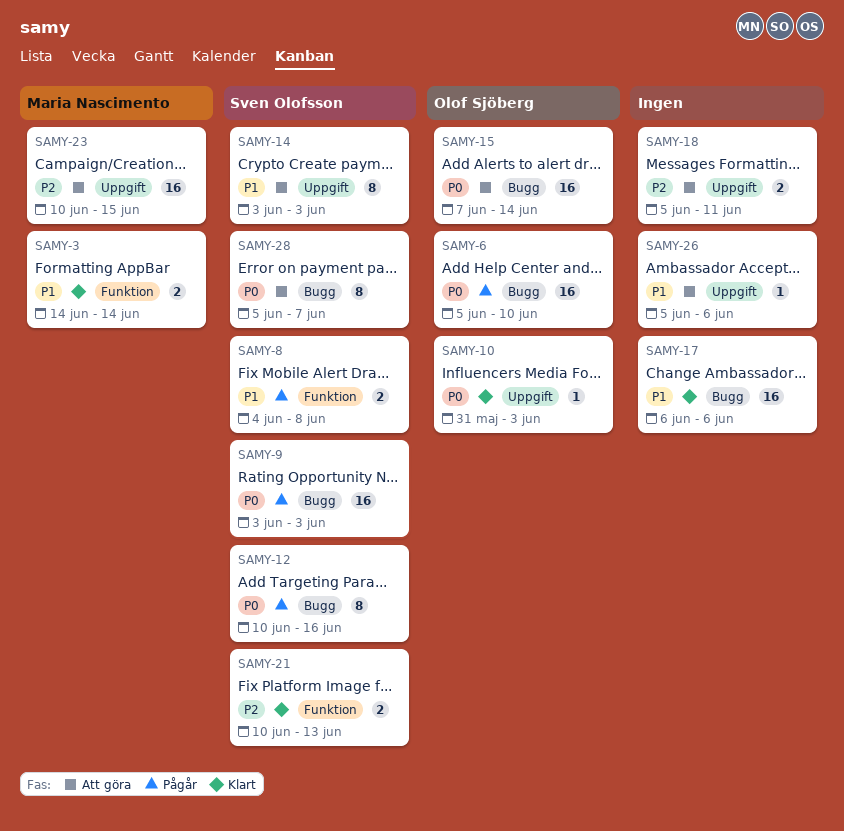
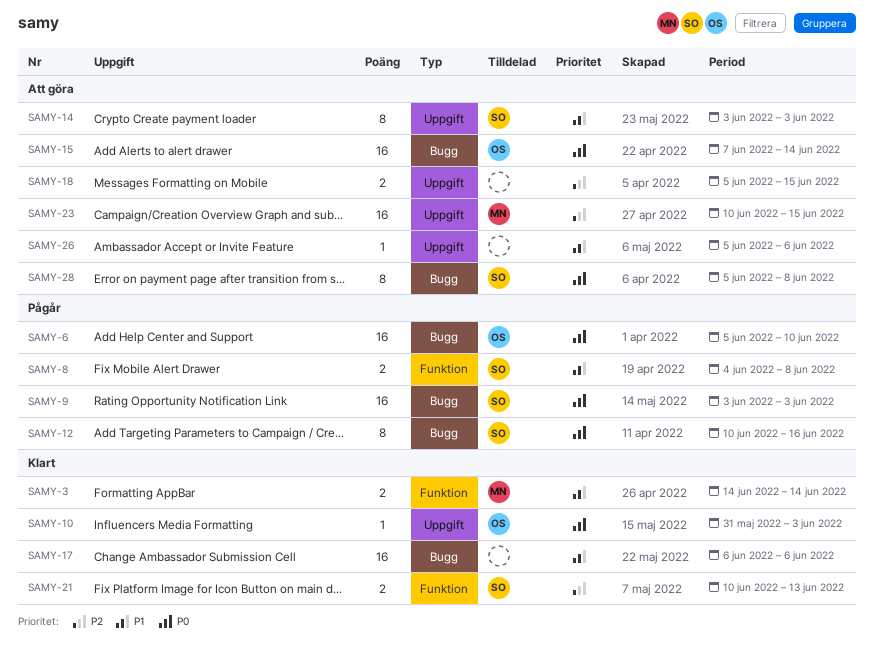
SAMY-18, due: Jun 11 -> Jun 15
SAMY-28, due: Jun 7 -> Jun 8

